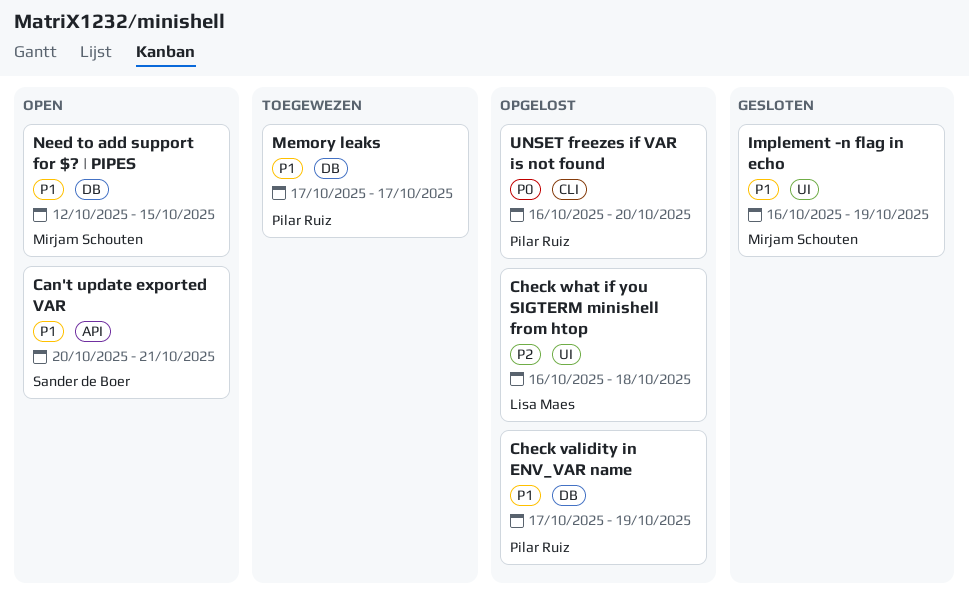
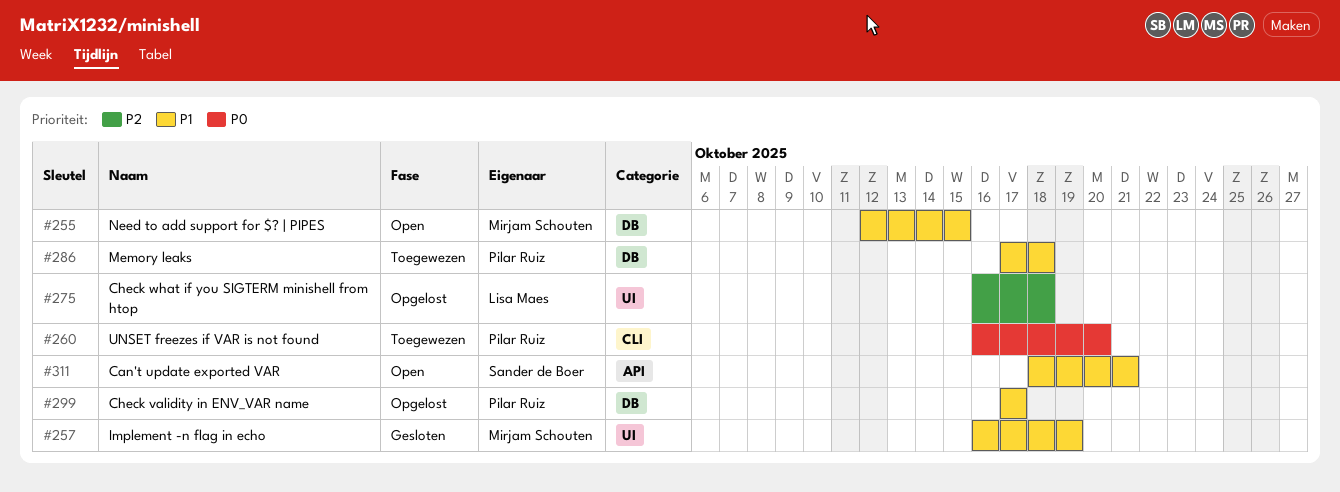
Can't update exported VAR, start: Oct 20 -> Oct 18
Check validity in ENV_VAR name, due: Oct 19 -> Oct 17
Memory leaks, due: Oct 17 -> Oct 18
UNSET freezes if VAR is not found, status: Opgelost -> Toegewezen

